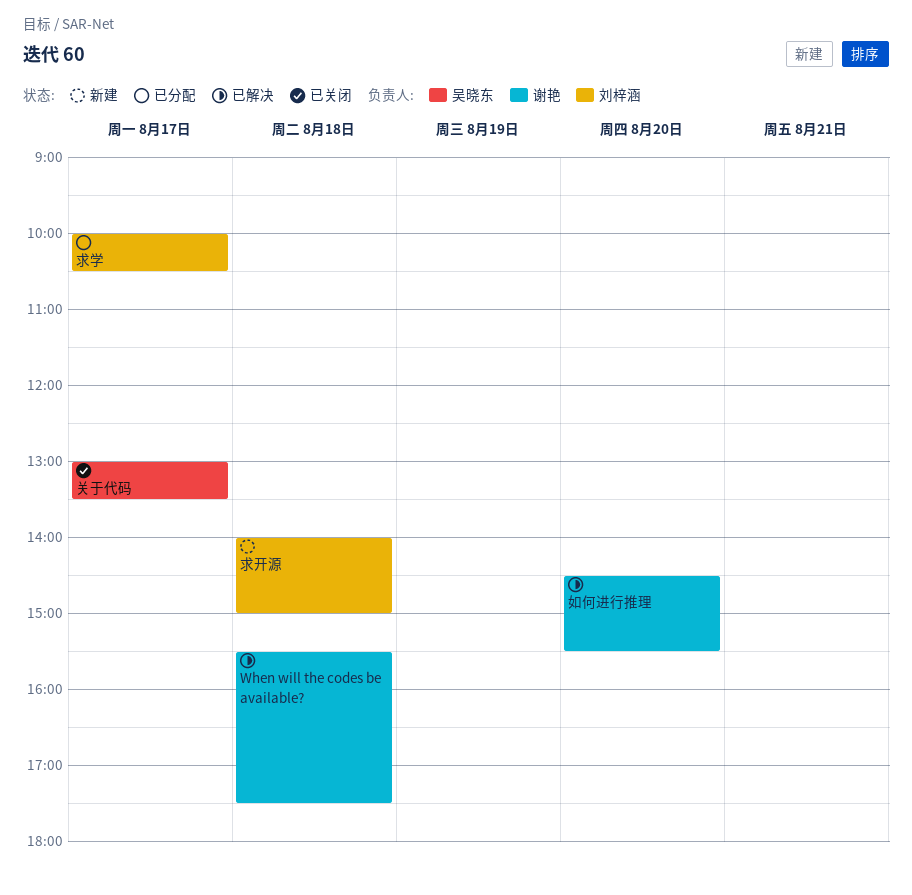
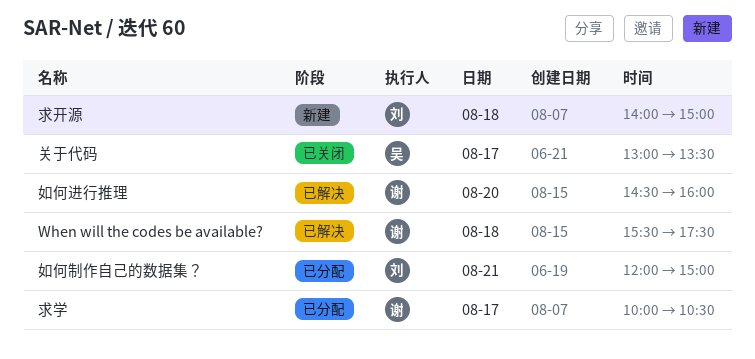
如何制作自己的数据集？: none -> present
如何进行推理, ends: 15:30 -> 16:00
求学, owner: 刘梓涵 -> 谢艳

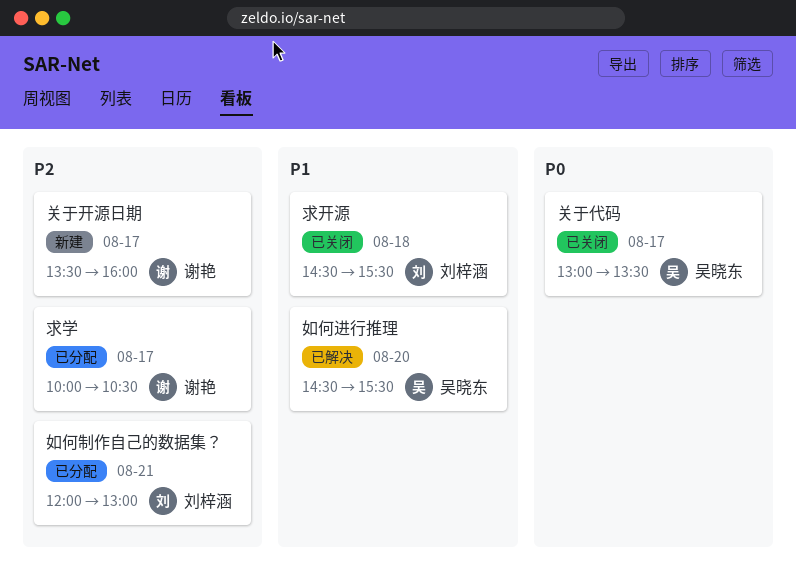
When will the codes be available?: present -> none
关于开源日期: none -> present
如何制作自己的数据集？, ends: 15:00 -> 13:00
如何进行推理, owner: 谢艳 -> 吴晓东
如何进行推理, ends: 16:00 -> 15:30
求开源, status: 新建 -> 已关闭
求开源, begins: 14:00 -> 14:30
求开源, ends: 15:00 -> 15:30

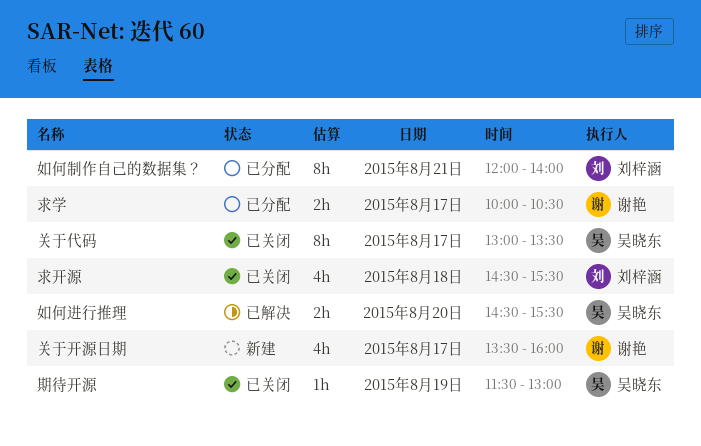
如何制作自己的数据集？, ends: 13:00 -> 14:00
期待开源: none -> present

